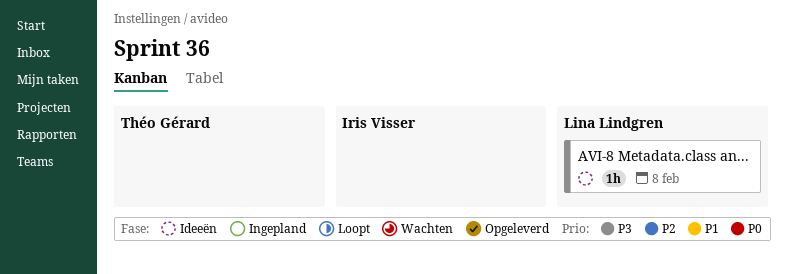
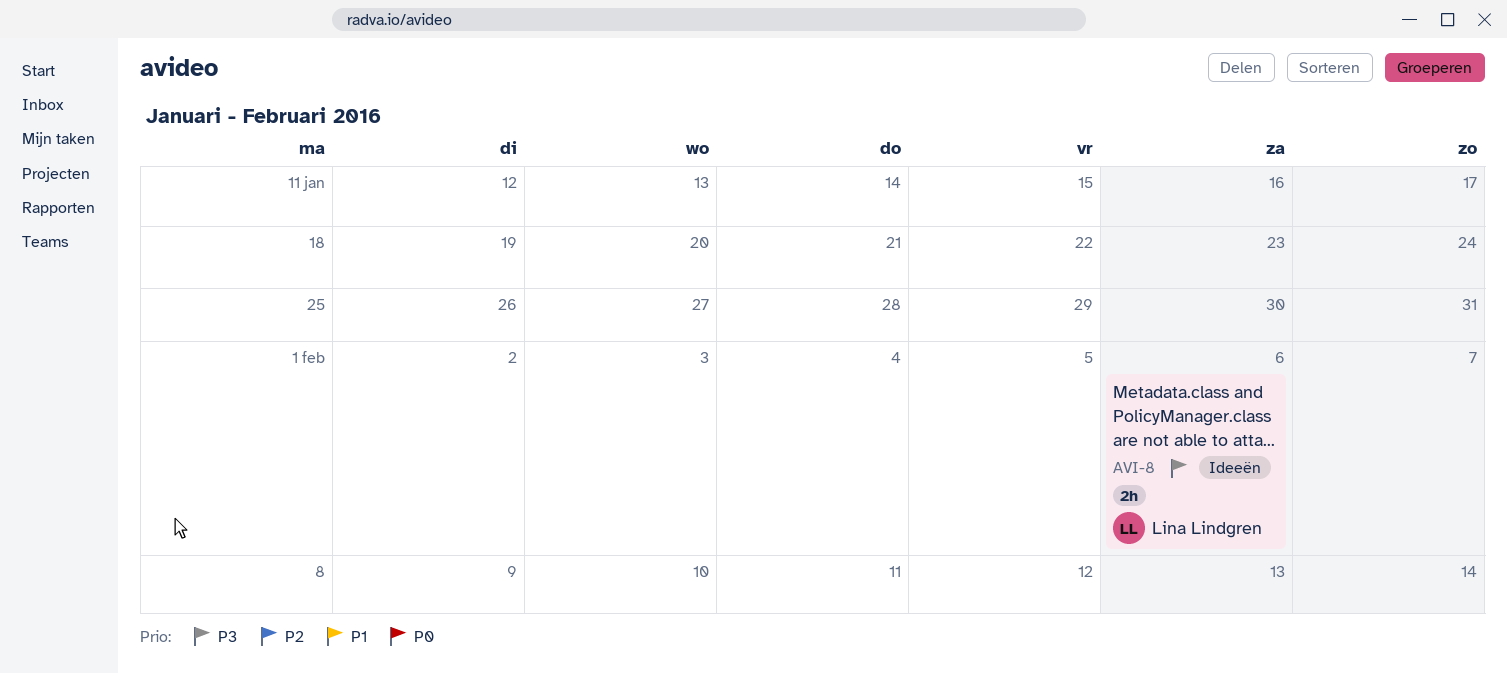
AVI-8, estimate: 1h -> 2h
AVI-8, due: Feb 8 -> Feb 6

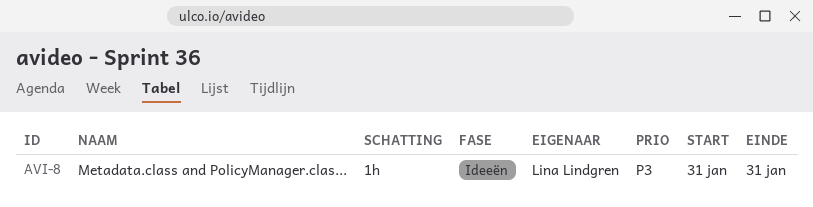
AVI-8, estimate: 2h -> 1h
AVI-8, due: Feb 6 -> Jan 31

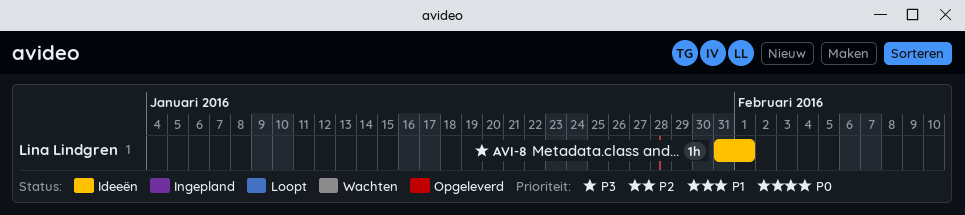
AVI-8, due: Jan 31 -> Feb 1

